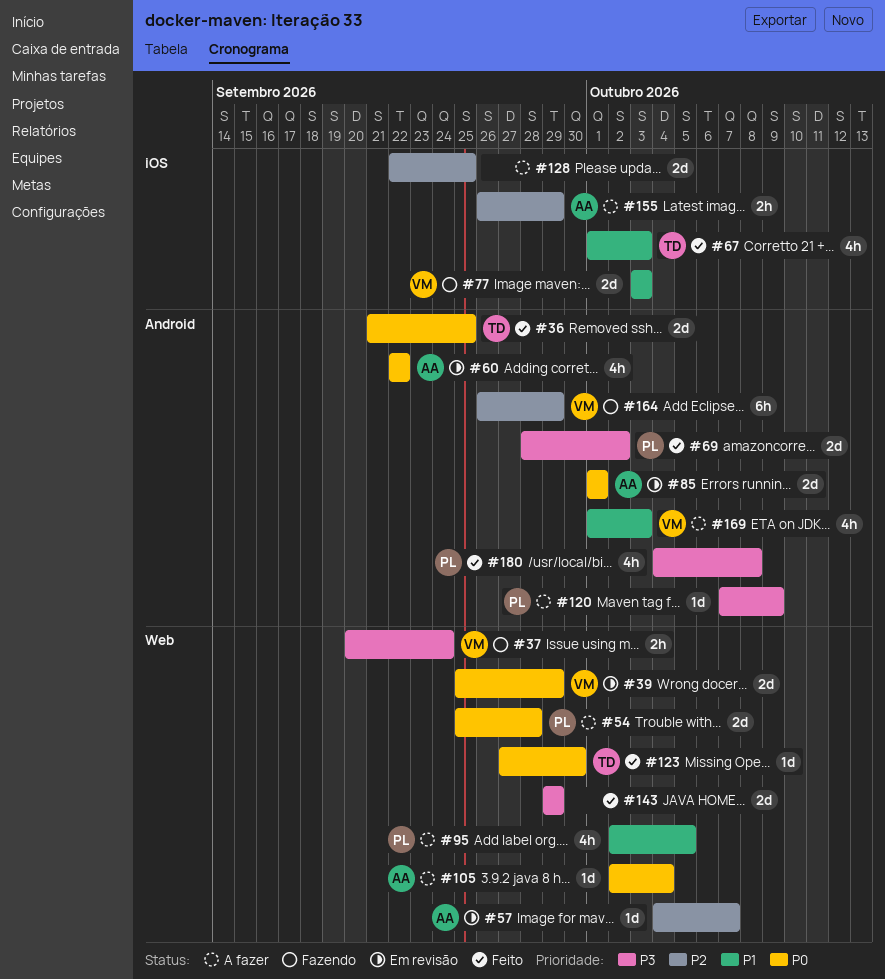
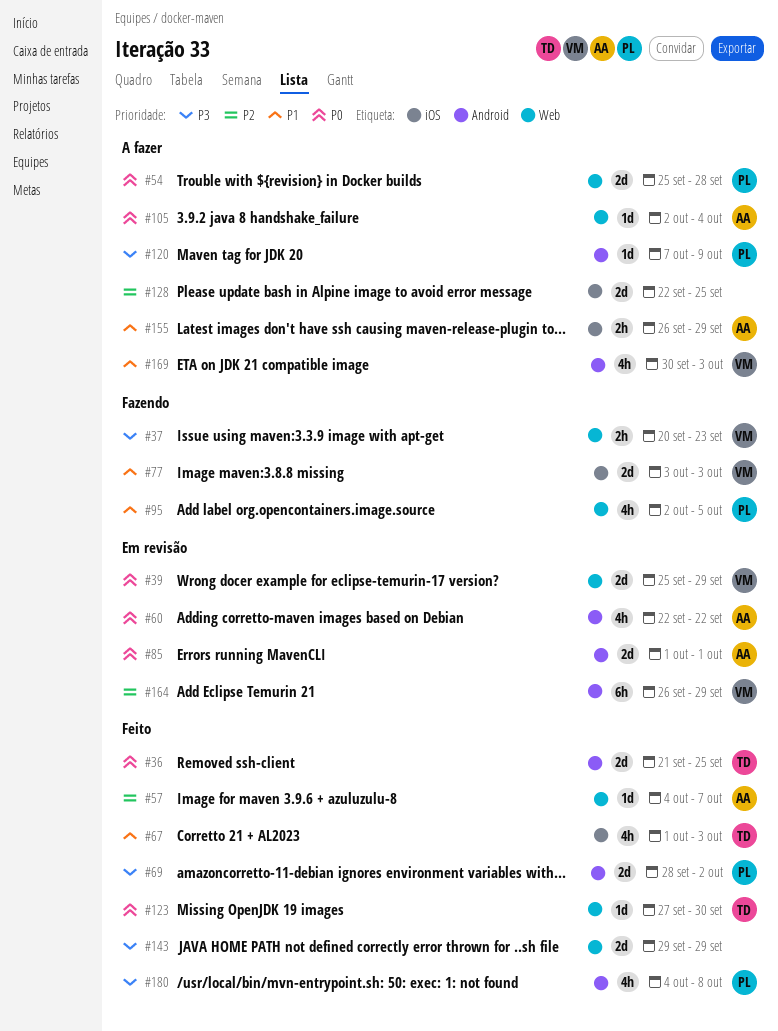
#37, due: Sep 24 -> Sep 23
#57, status: Em revisão -> Feito
#95, status: A fazer -> Fazendo
#155, priority: P2 -> P1
#164, status: Fazendo -> Em revisão
#169, start: Oct 1 -> Sep 30

